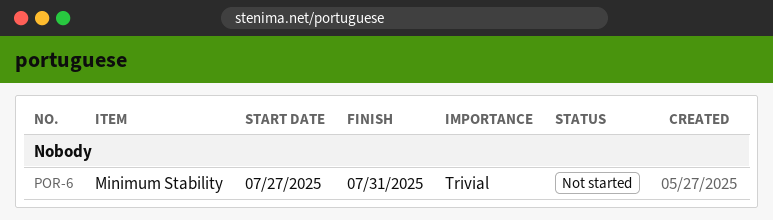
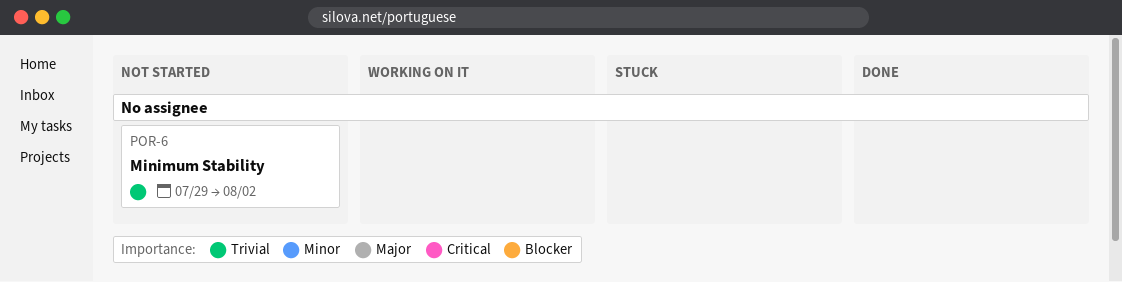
POR-6, start: Jul 27 -> Jul 29
POR-6, due: Jul 31 -> Aug 2

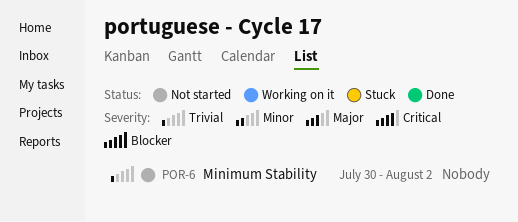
POR-6, start: Jul 29 -> Jul 30

